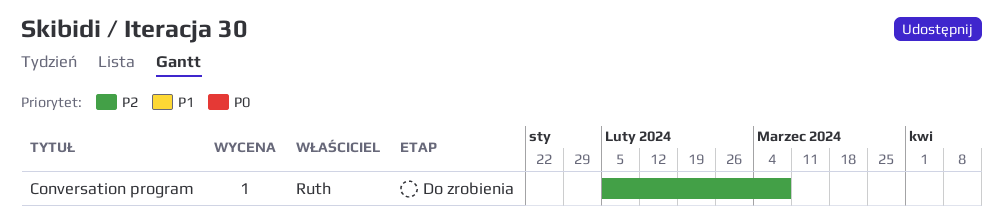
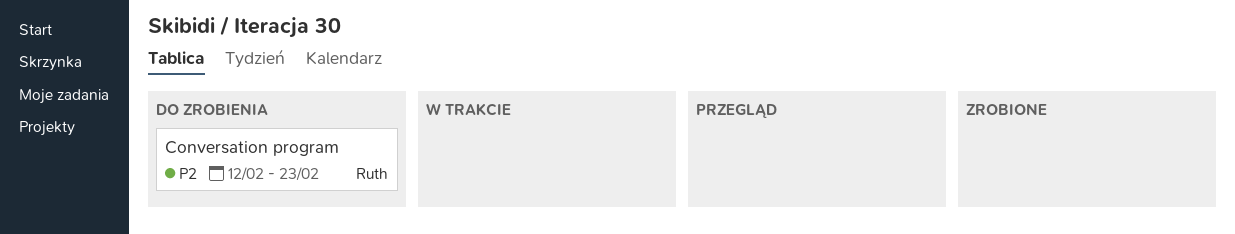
Conversation program, start: Feb 5 -> Feb 12
Conversation program, due: Mar 8 -> Feb 23

